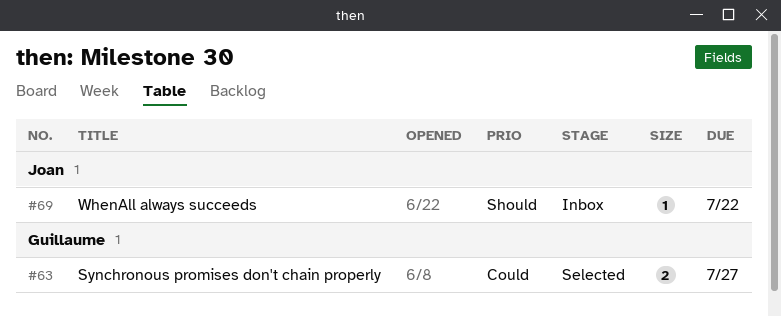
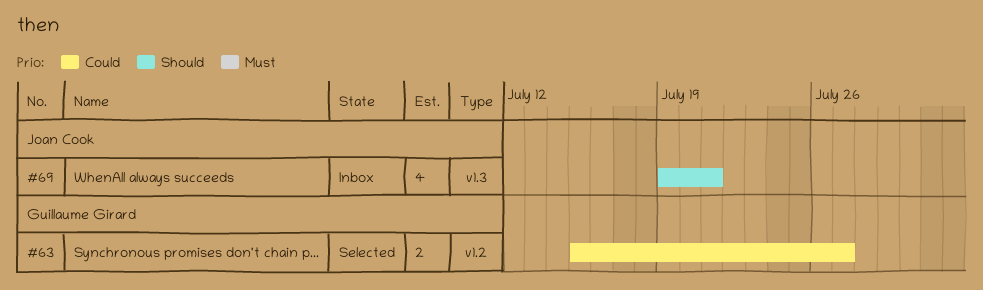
#69, estimate: 1 -> 4
#69, due: Jul 22 -> Jul 21

